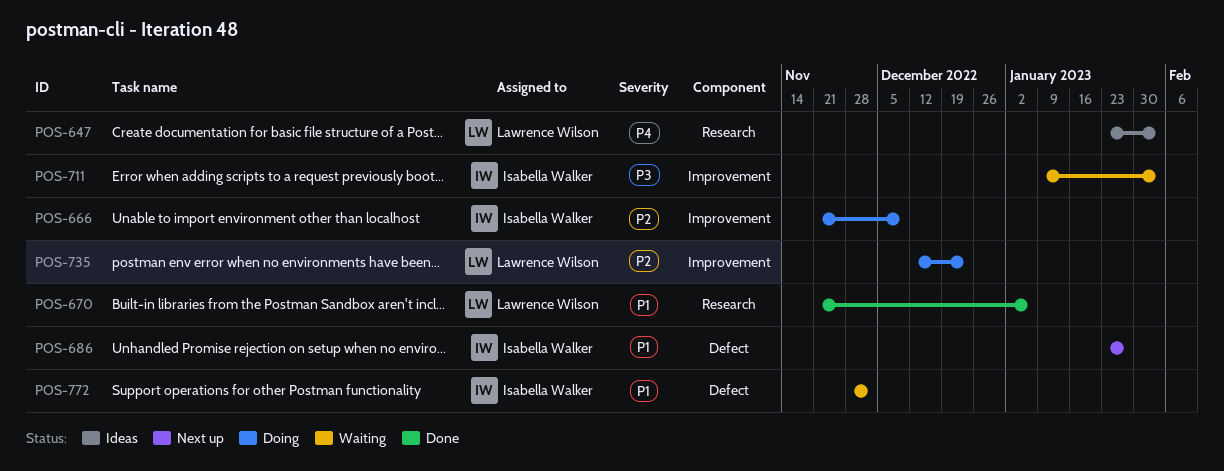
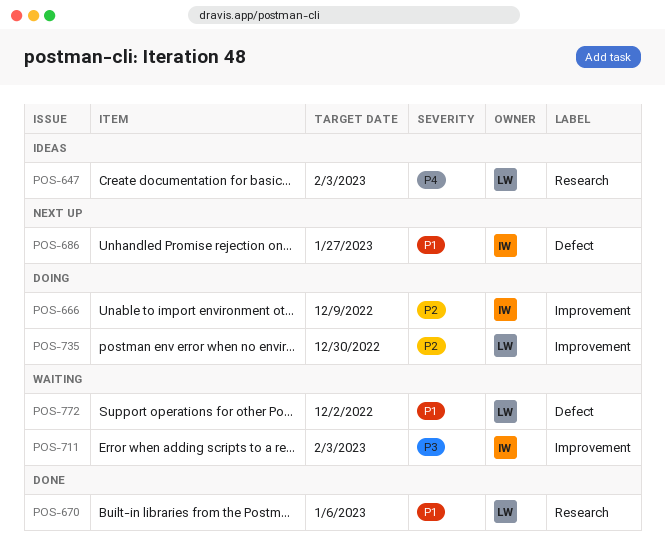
POS-735, due: Dec 23 -> Dec 30
POS-772, owner: Isabella Walker -> Lawrence Wilson

